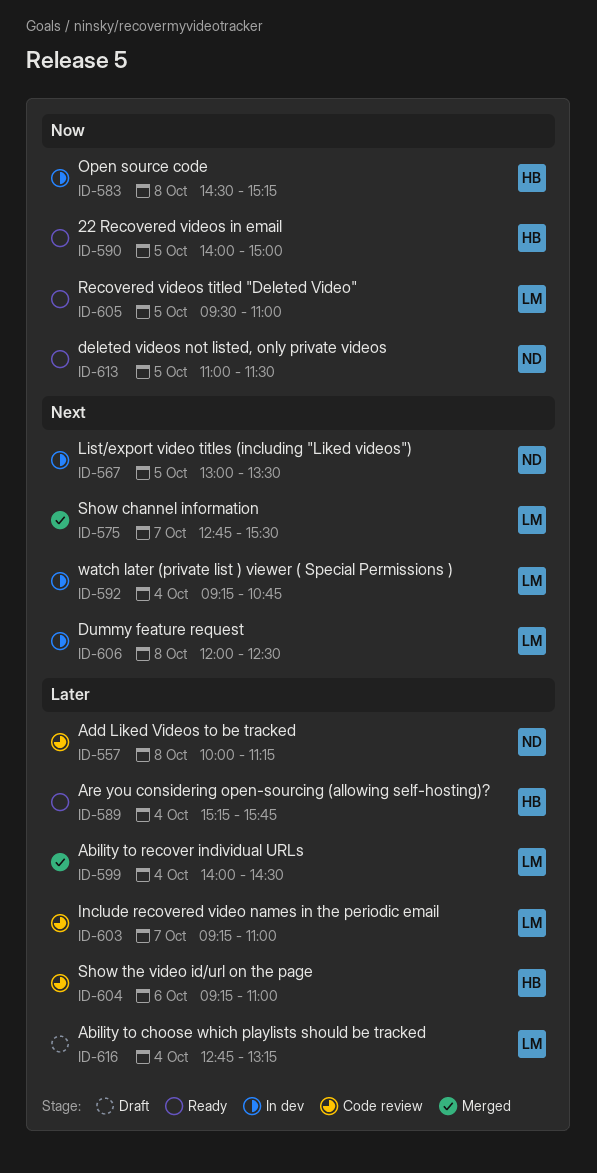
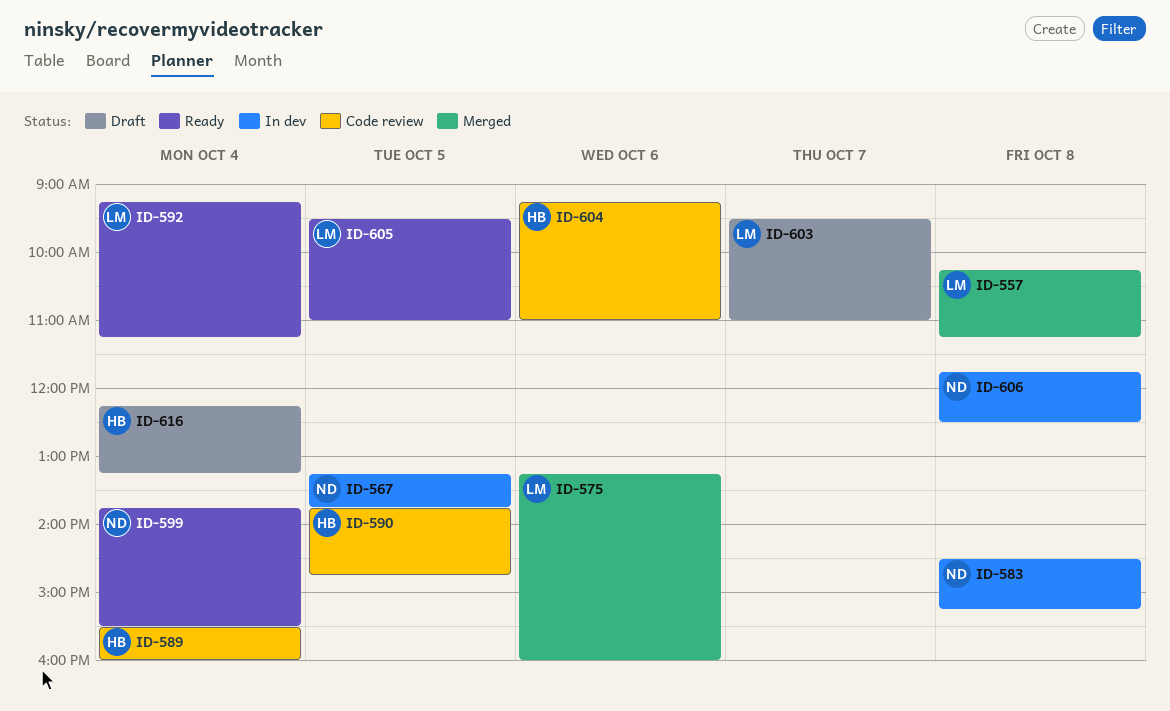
ID-557, status: Code review -> Merged
ID-557, owner: ND -> LM
ID-557, begins: 10:00 -> 10:15
ID-567, begins: 13:00 -> 13:15
ID-567, ends: 13:30 -> 13:45
ID-575, day: Oct 7 -> Oct 6
ID-575, begins: 12:45 -> 13:15
ID-575, ends: 15:30 -> 16:00
ID-583, owner: HB -> ND
ID-589, status: Ready -> Code review
ID-589, begins: 15:15 -> 15:30
ID-589, ends: 15:45 -> 16:00
ID-590, status: Ready -> Code review
ID-590, begins: 14:00 -> 13:45
ID-590, ends: 15:00 -> 14:45
ID-592, status: In dev -> Ready
ID-592, ends: 10:45 -> 11:15
ID-599, status: Merged -> Ready
ID-599, owner: LM -> ND
ID-599, begins: 14:00 -> 13:45
ID-599, ends: 14:30 -> 15:30
ID-603, status: Code review -> Draft
ID-603, begins: 09:15 -> 09:30
ID-606, owner: LM -> ND
ID-606, begins: 12:00 -> 11:45
ID-613: present -> none
ID-616, owner: LM -> HB
ID-616, begins: 12:45 -> 12:15

